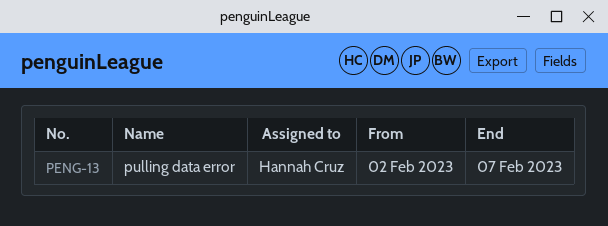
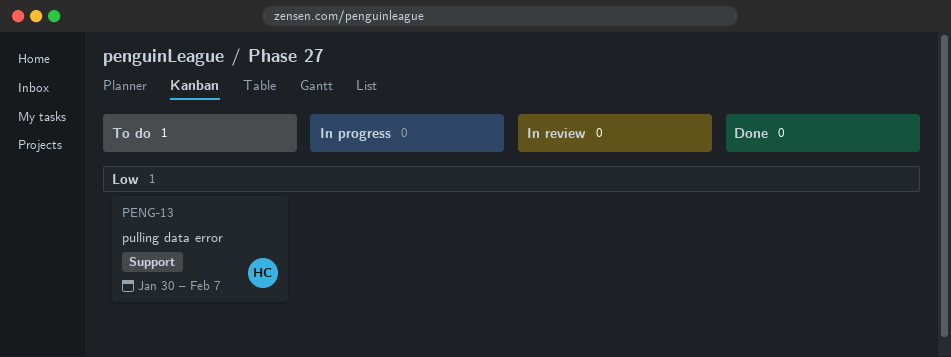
PENG-13, start: Feb 2 -> Jan 30

